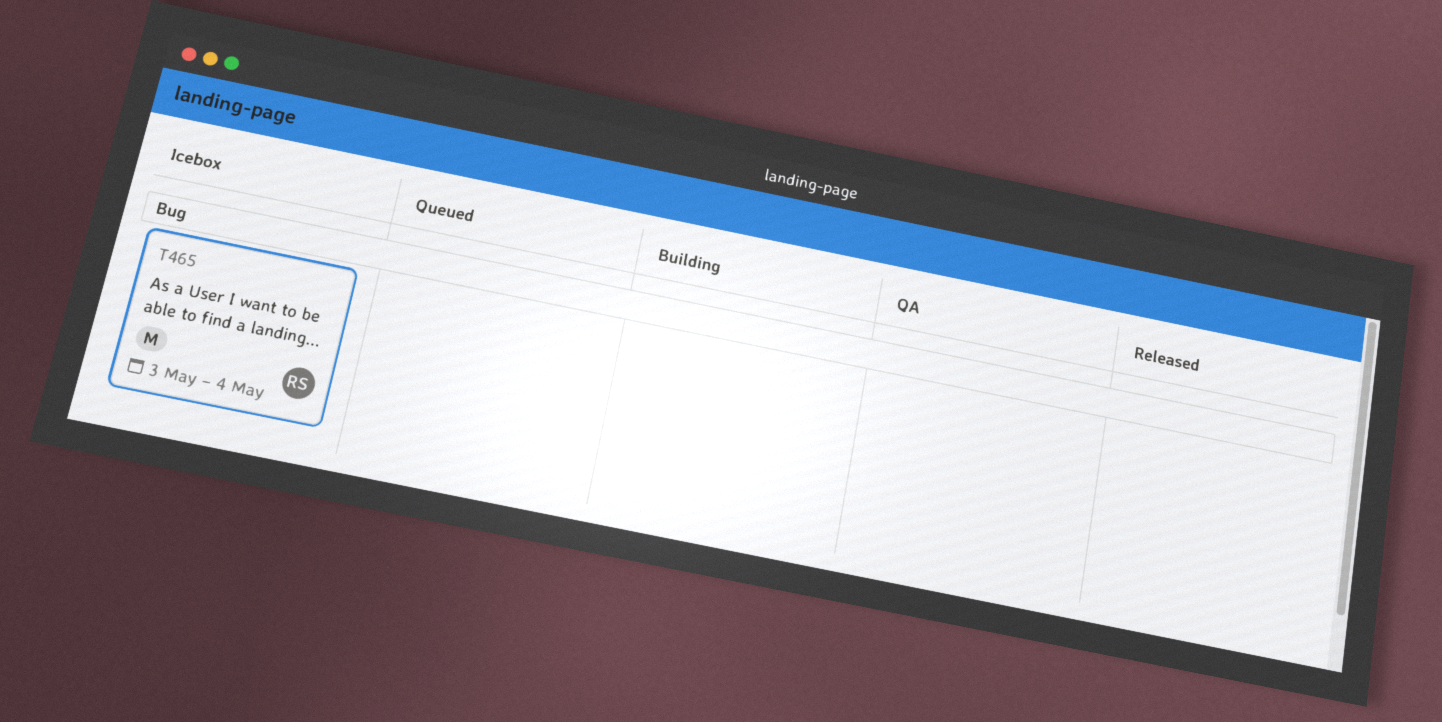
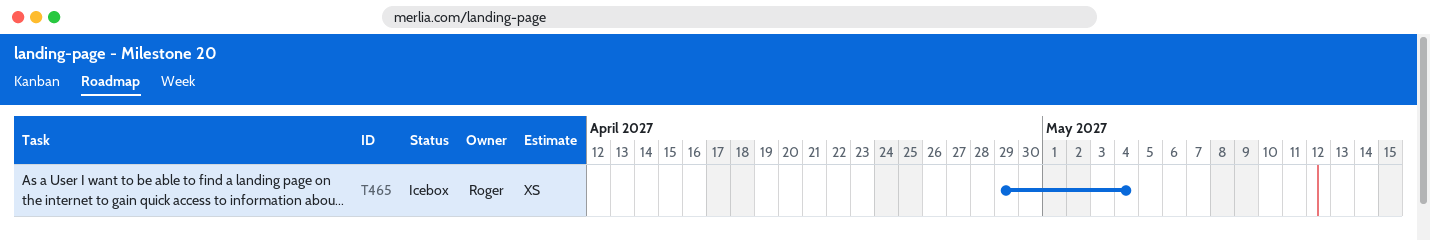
T465, estimate: M -> XS
T465, start: May 3 -> Apr 29

